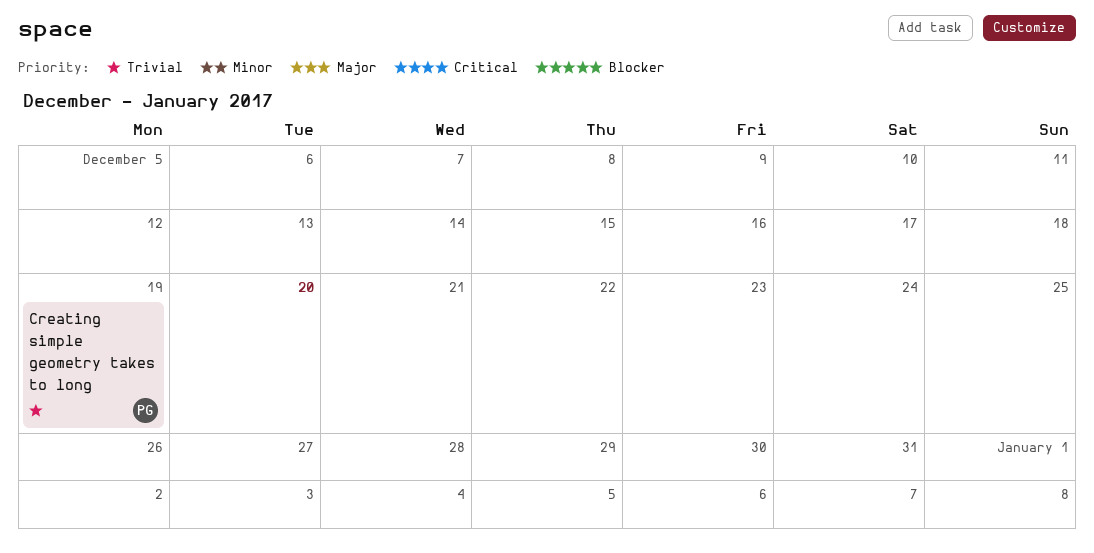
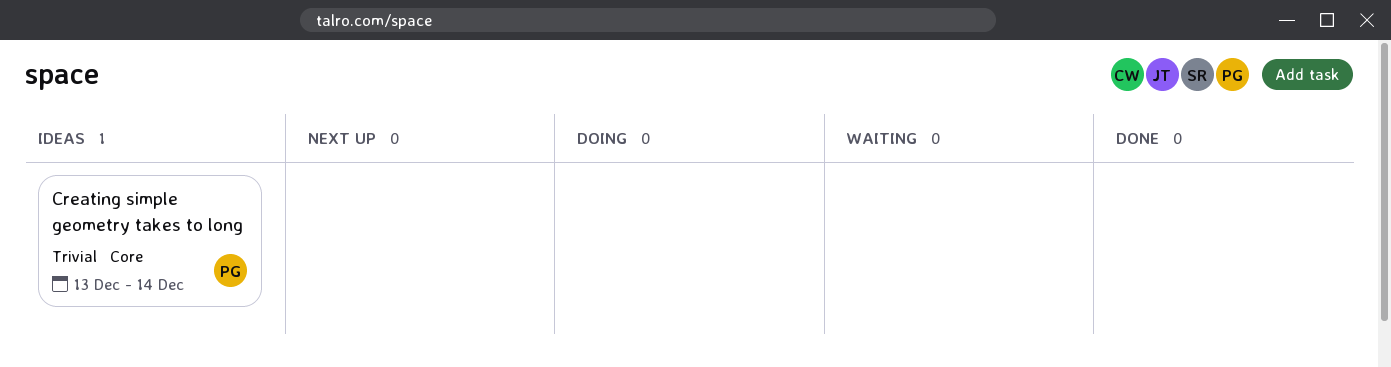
Creating simple geometry takes to long, due: Dec 19 -> Dec 14

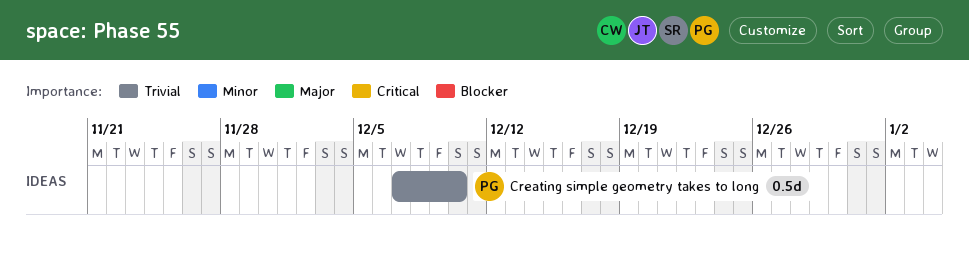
Creating simple geometry takes to long, start: Dec 13 -> Dec 7
Creating simple geometry takes to long, due: Dec 14 -> Dec 10

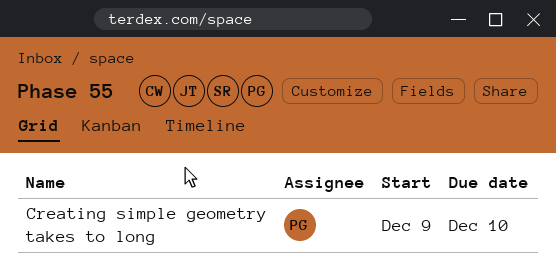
Creating simple geometry takes to long, start: Dec 7 -> Dec 9

